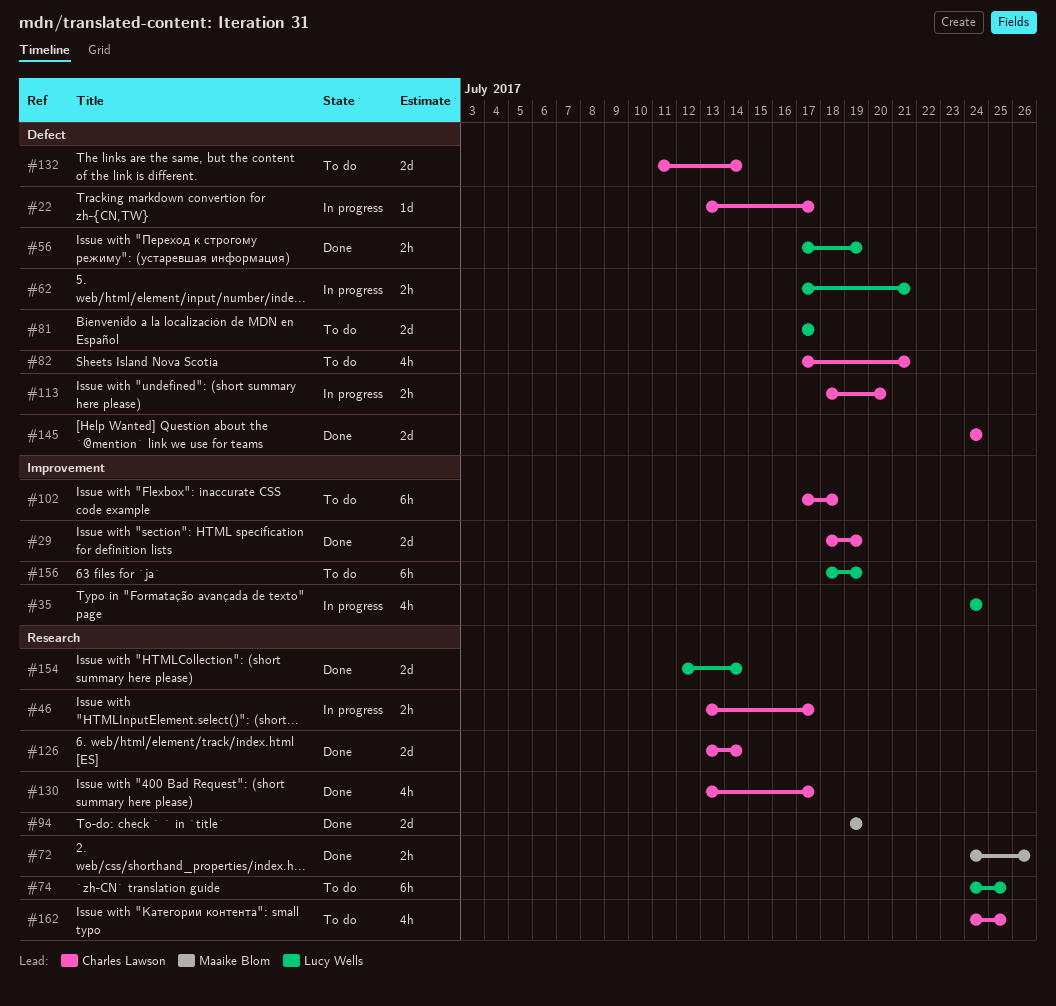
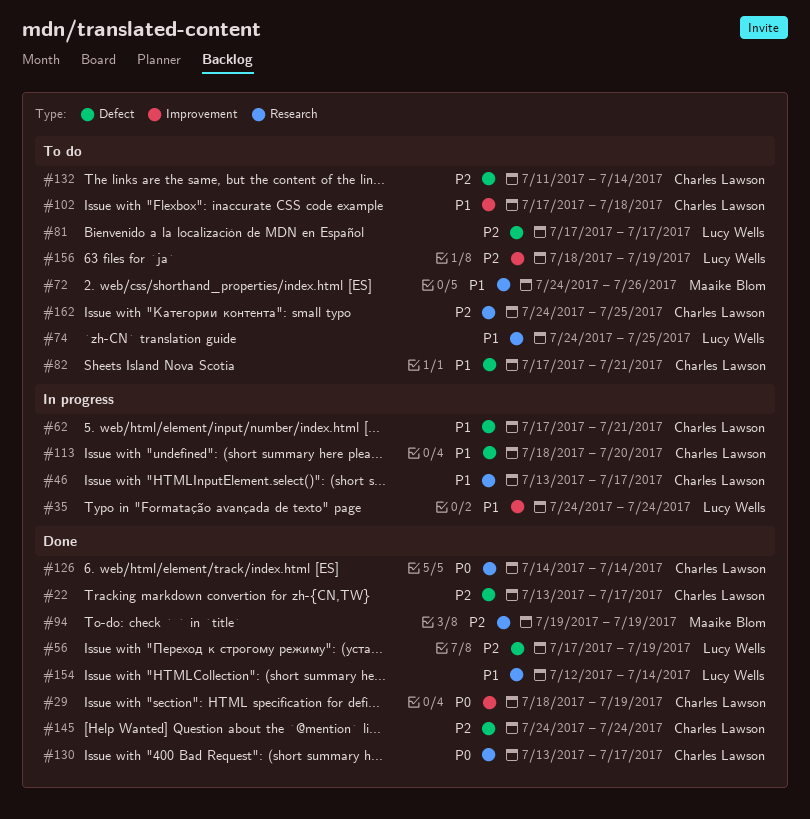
#22, status: In progress -> Done
#62, owner: Lucy Wells -> Charles Lawson
#72, status: Done -> To do
#126, start: Jul 13 -> Jul 14

